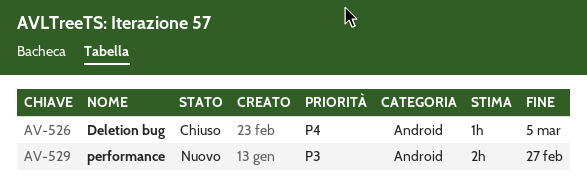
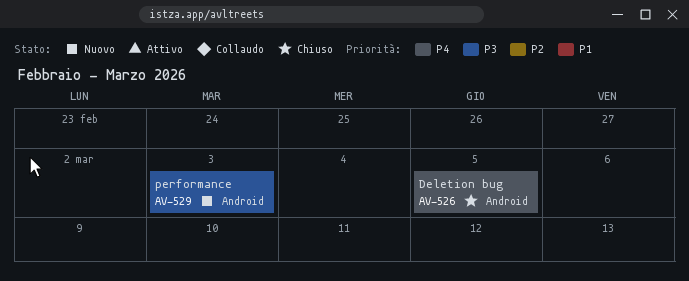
AV-529, due: Feb 27 -> Mar 3

